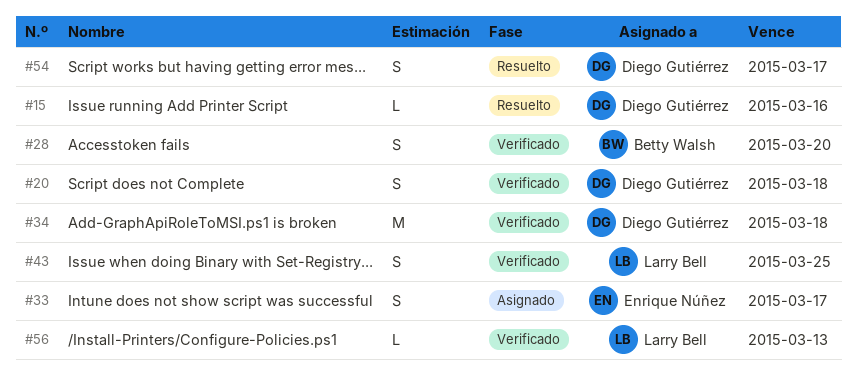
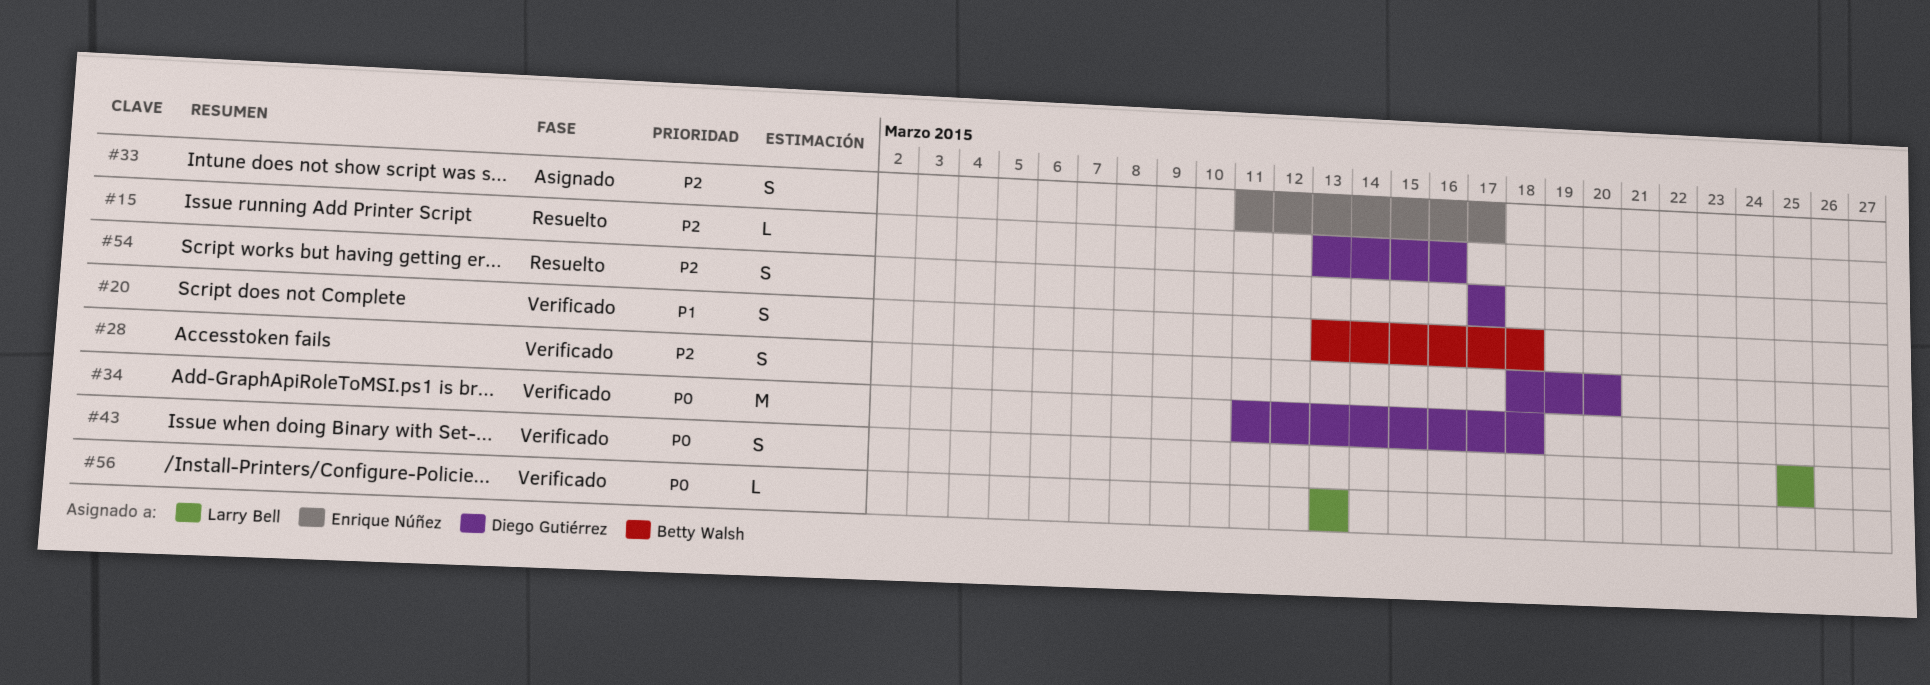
#20, owner: Diego Gutiérrez -> Betty Walsh
#28, owner: Betty Walsh -> Diego Gutiérrez

